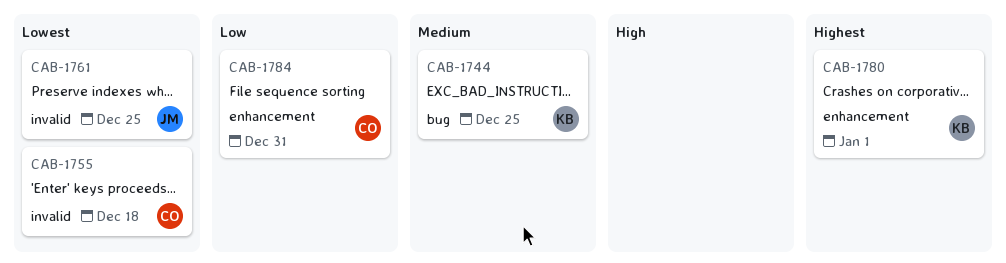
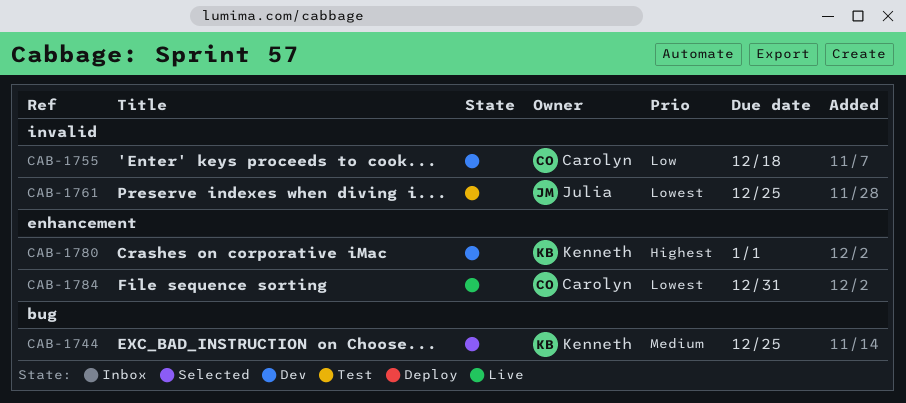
CAB-1755, priority: Lowest -> Low
CAB-1784, priority: Low -> Lowest

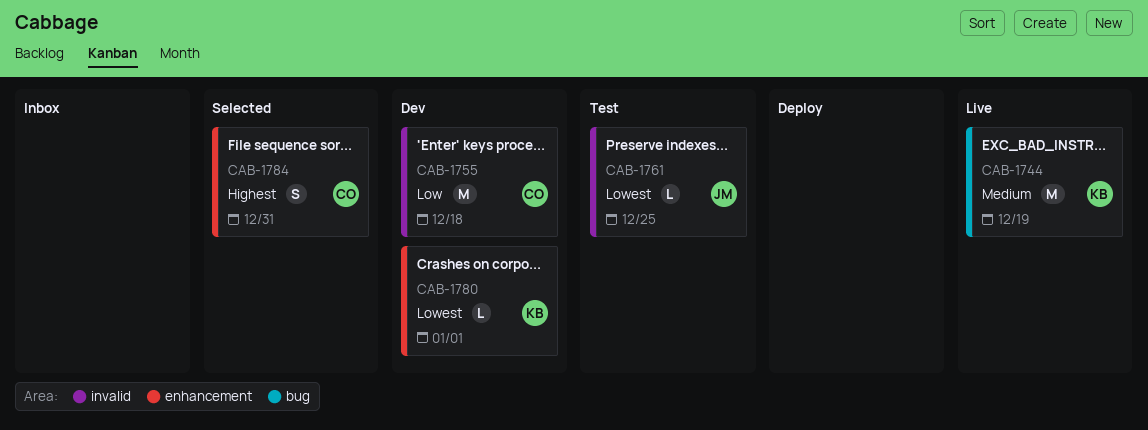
CAB-1744, status: Selected -> Live
CAB-1744, due: Dec 25 -> Dec 19
CAB-1780, priority: Highest -> Lowest
CAB-1784, status: Live -> Selected
CAB-1784, priority: Lowest -> Highest

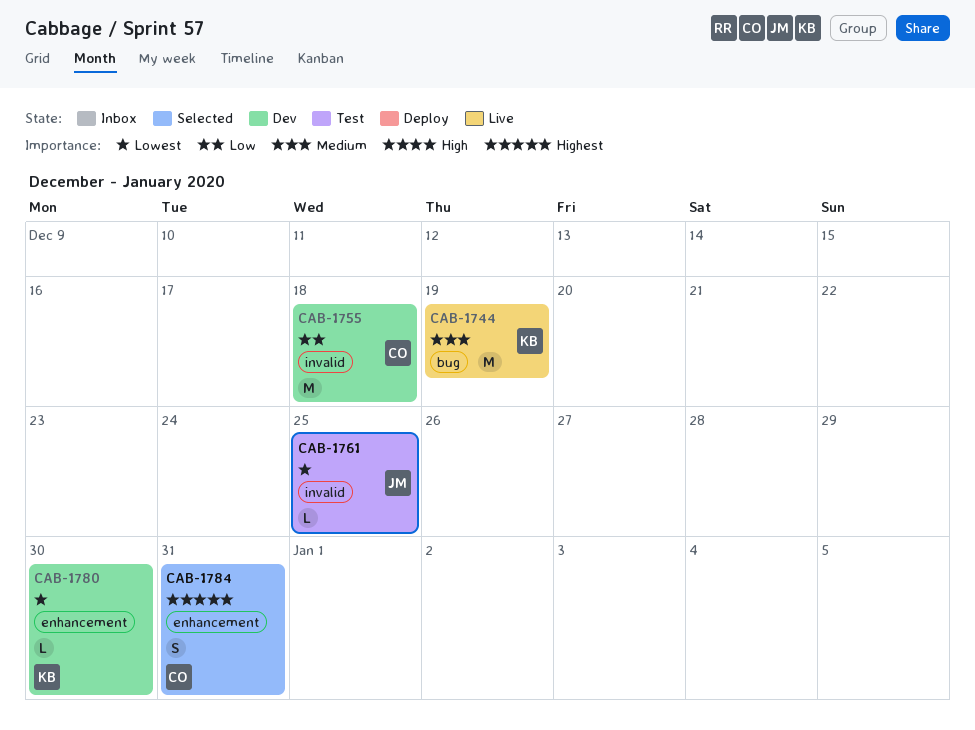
CAB-1780, due: Jan 1 -> Dec 30

